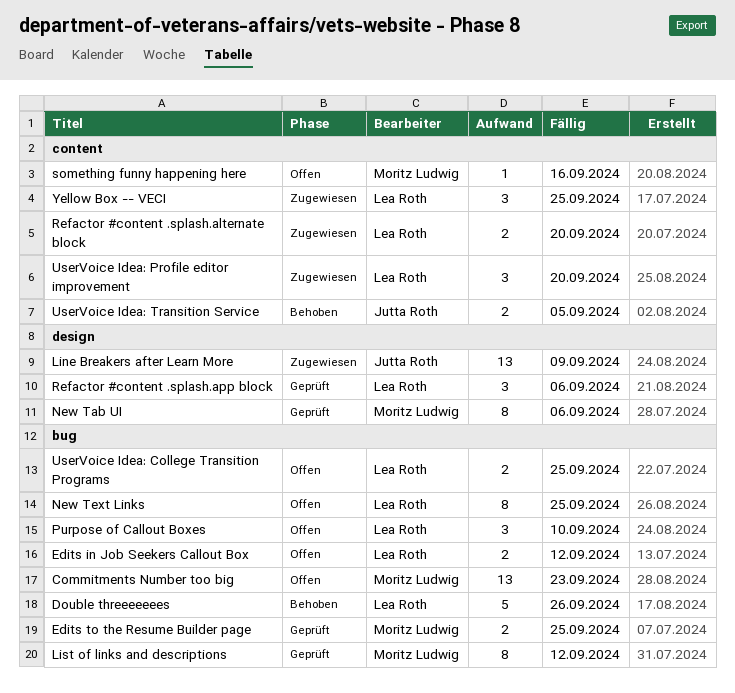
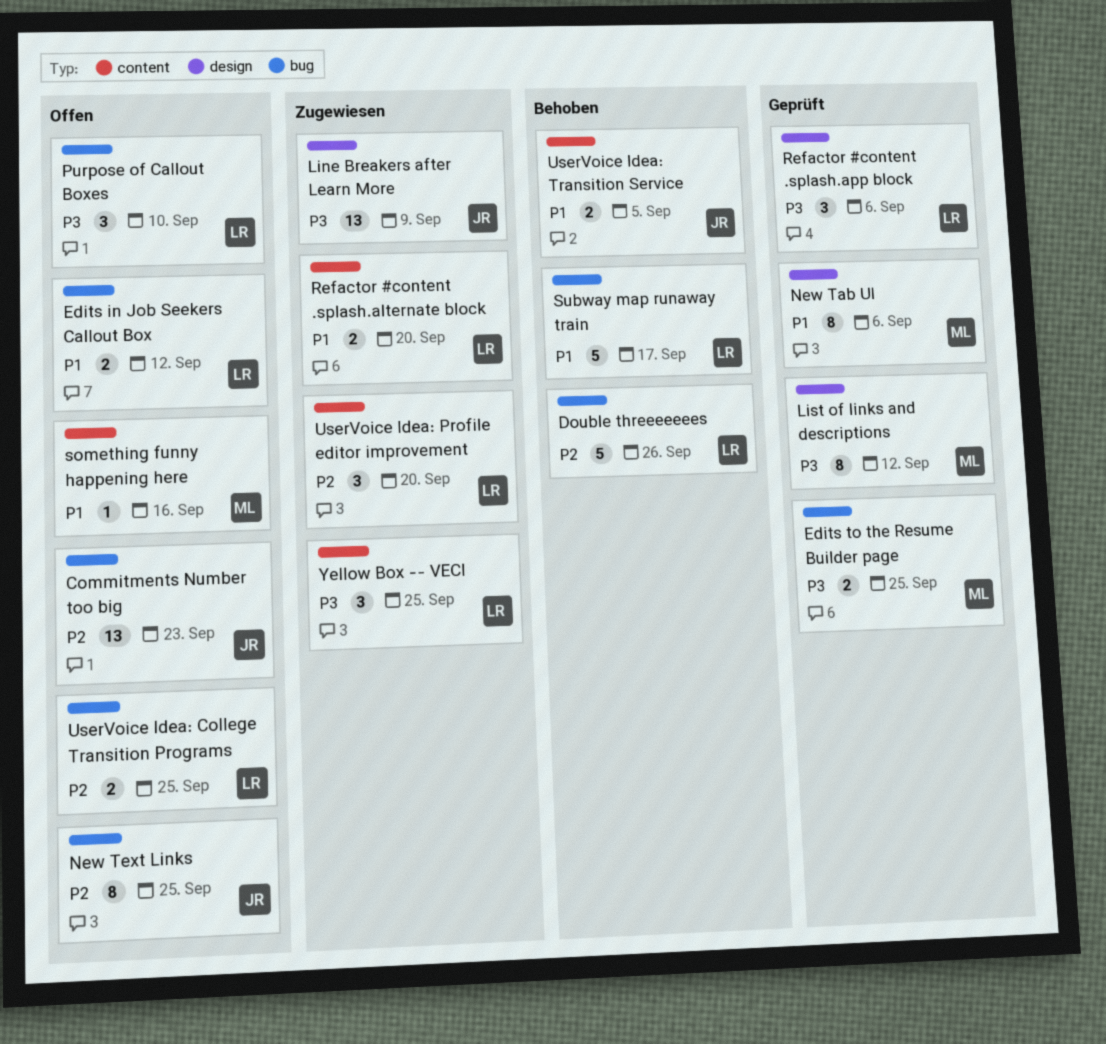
Commitments Number too big, owner: Moritz Ludwig -> Jutta Roth
List of links and descriptions, label: bug -> design
New Text Links, owner: Lea Roth -> Jutta Roth
Subway map runaway train: none -> present

